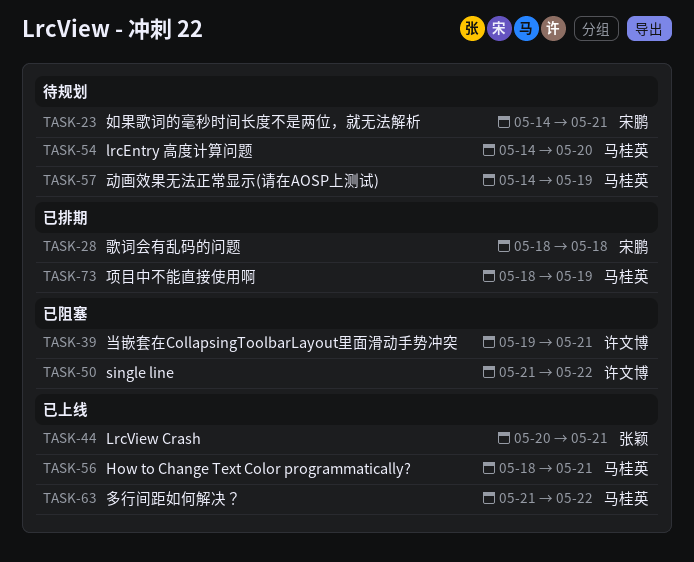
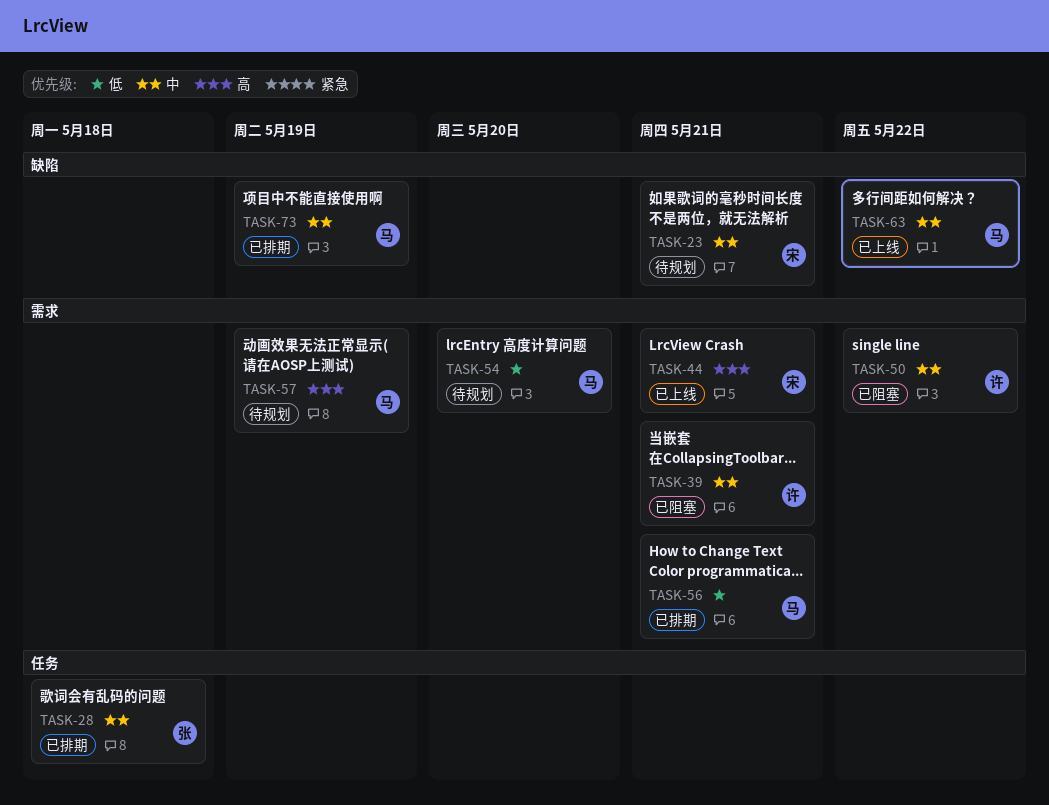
TASK-28, owner: 宋鹏 -> 张颖
TASK-44, owner: 张颖 -> 宋鹏
TASK-56, status: 已上线 -> 已排期

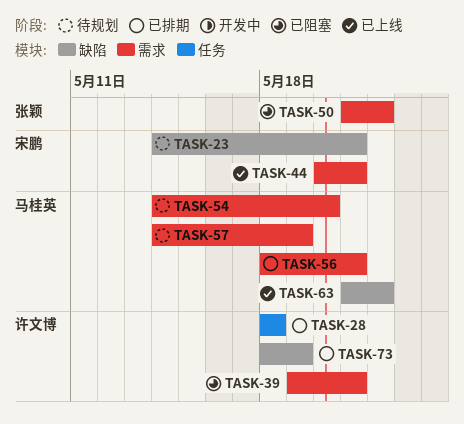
TASK-28, owner: 张颖 -> 许文博
TASK-50, owner: 许文博 -> 张颖
TASK-73, owner: 马桂英 -> 许文博

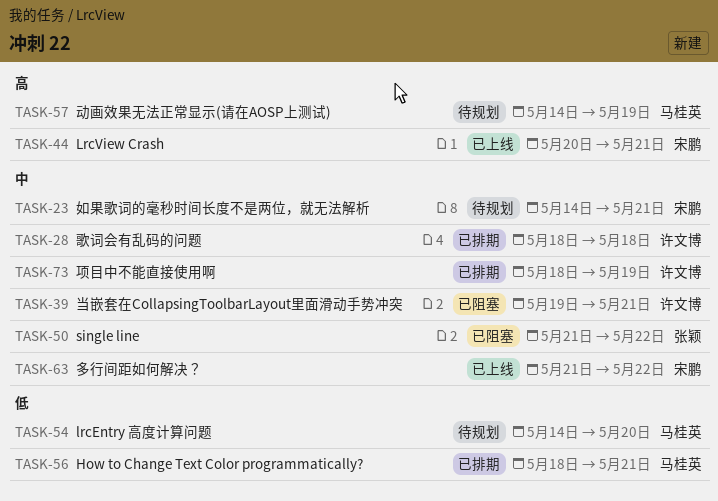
TASK-63, owner: 马桂英 -> 宋鹏

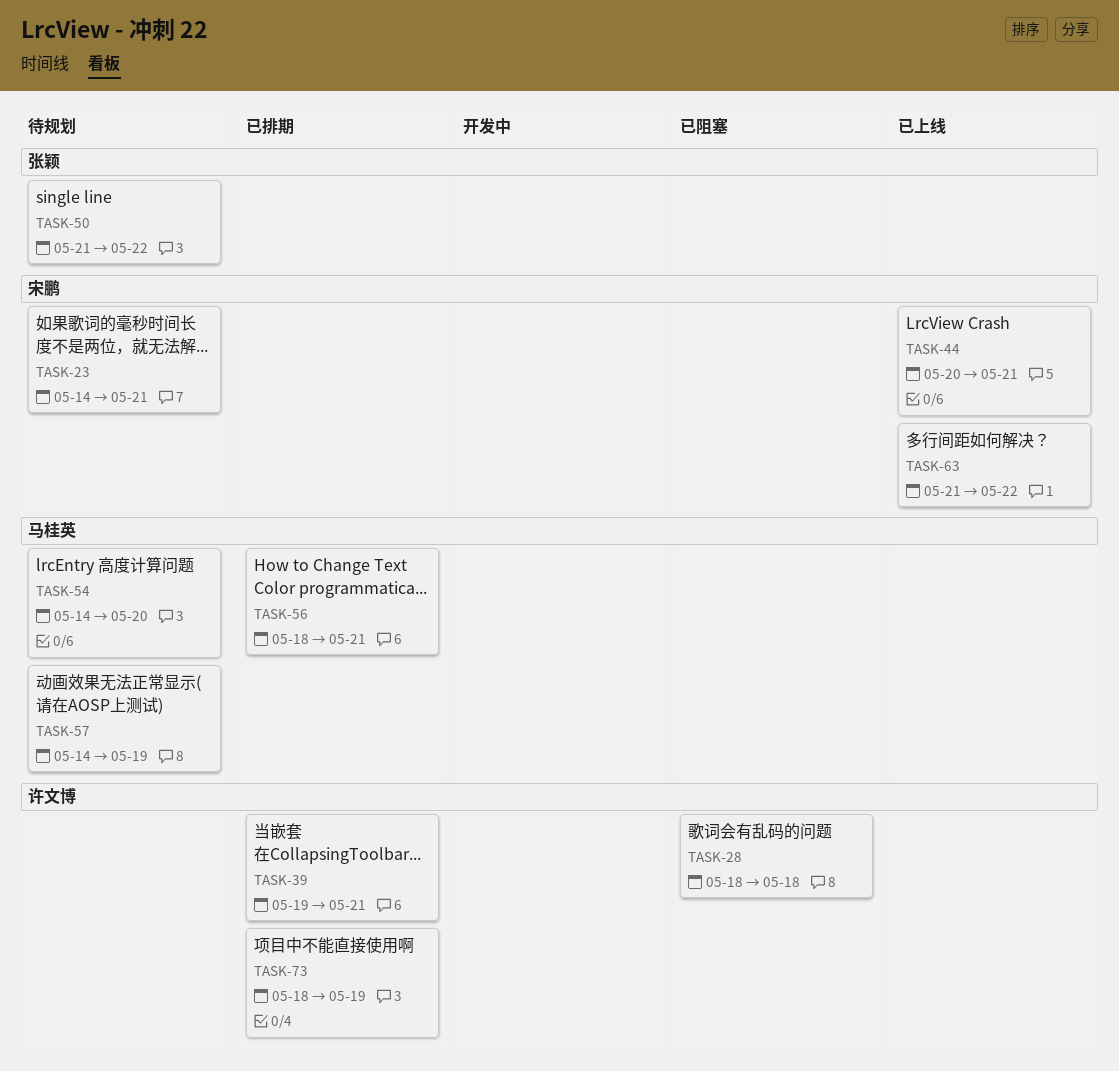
TASK-28, status: 已排期 -> 已阻塞
TASK-39, status: 已阻塞 -> 已排期
TASK-50, status: 已阻塞 -> 待规划

